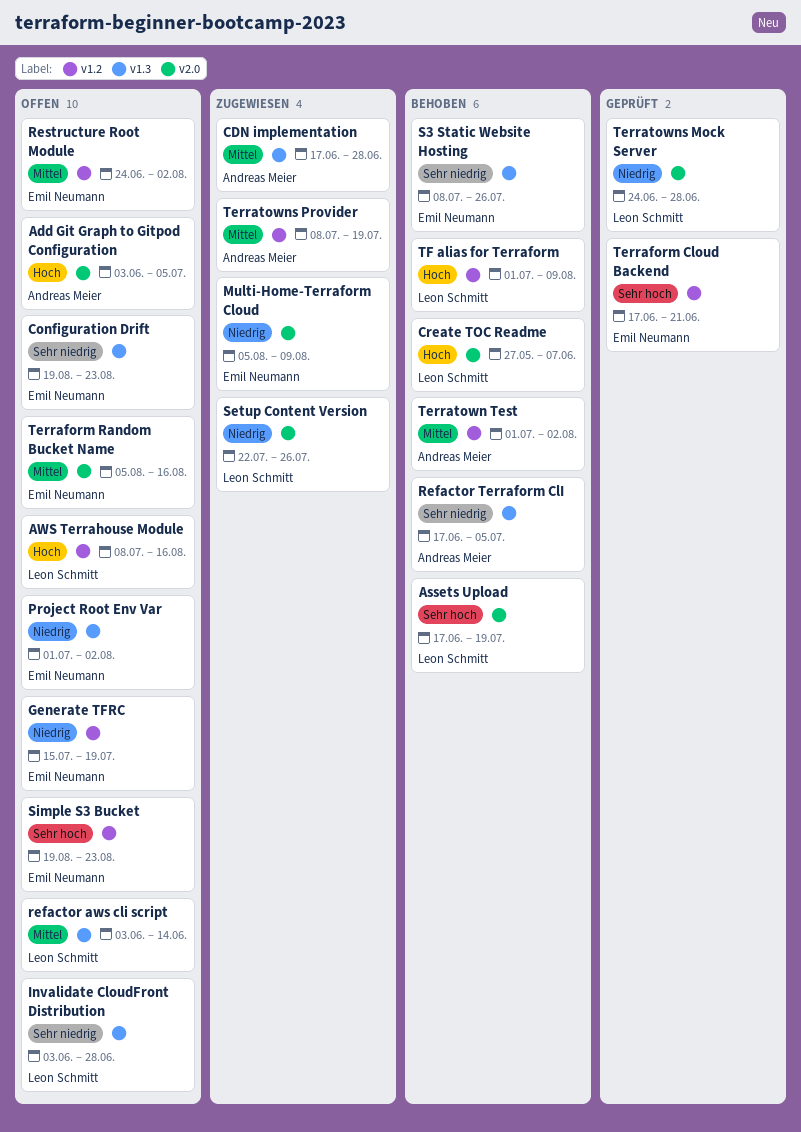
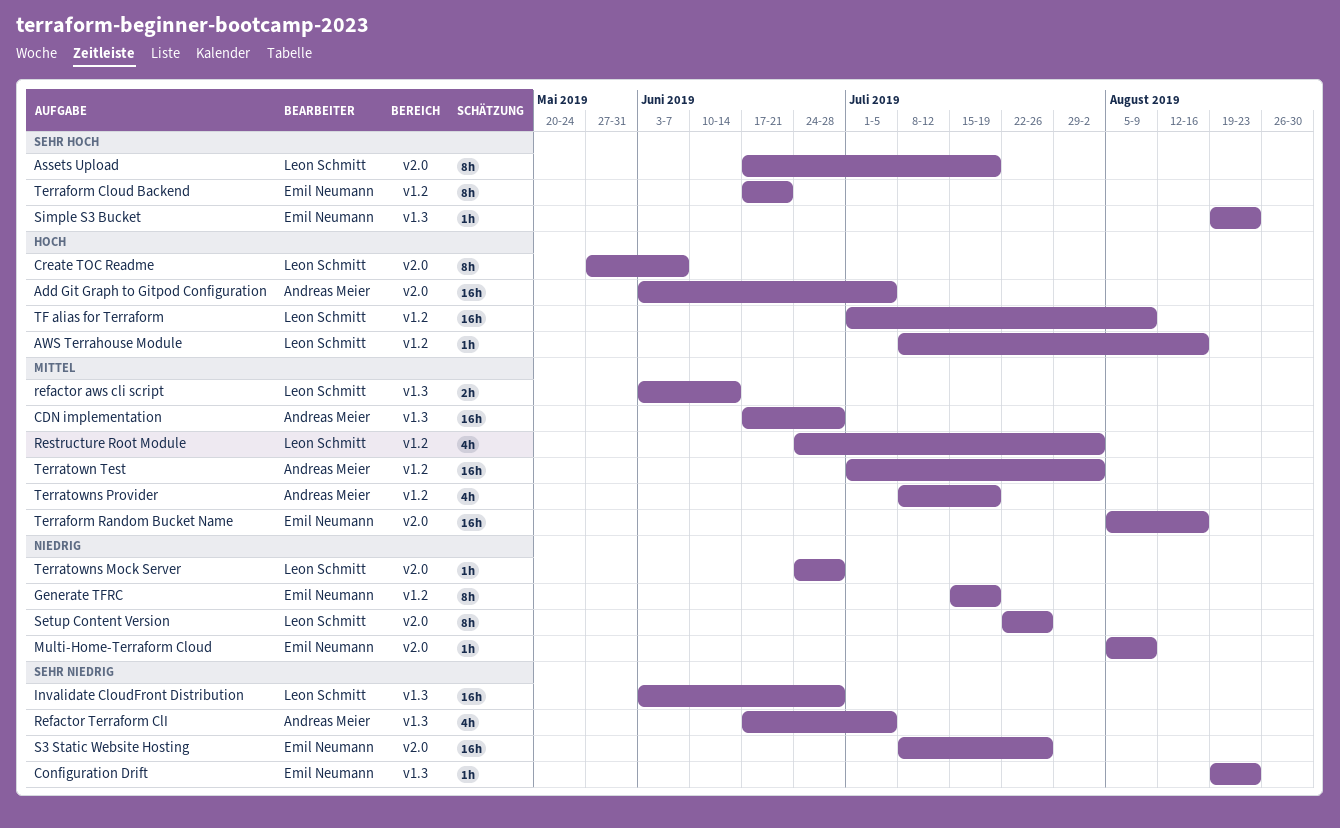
Project Root Env Var: present -> none
Restructure Root Module, owner: Emil Neumann -> Leon Schmitt
S3 Static Website Hosting, label: v1.3 -> v2.0
Simple S3 Bucket, label: v1.2 -> v1.3

